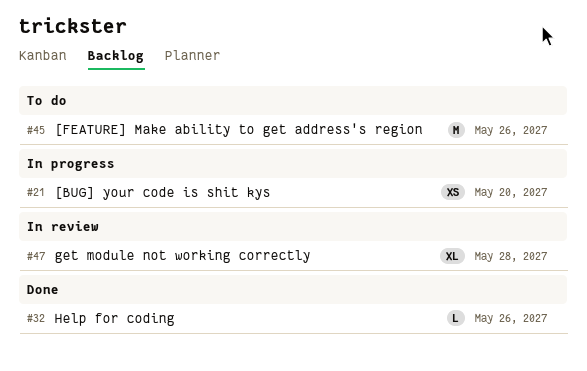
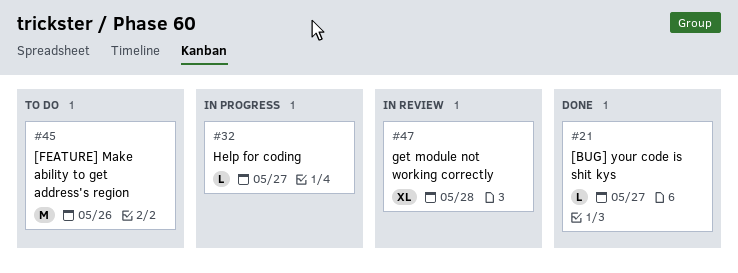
#21, status: In progress -> Done
#21, estimate: XS -> L
#21, due: May 20 -> May 27
#32, status: Done -> In progress
#32, due: May 26 -> May 27

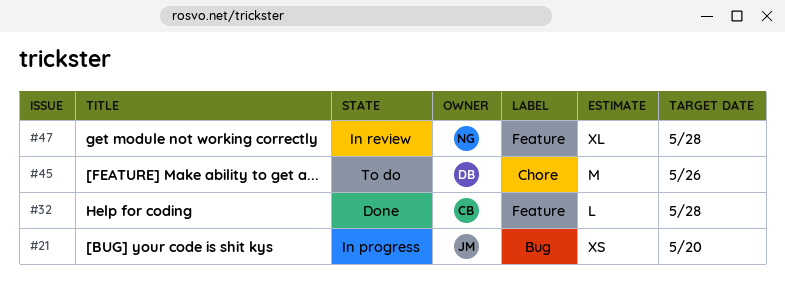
#21, status: Done -> In progress
#21, estimate: L -> XS
#21, due: May 27 -> May 20
#32, status: In progress -> Done
#32, due: May 27 -> May 28

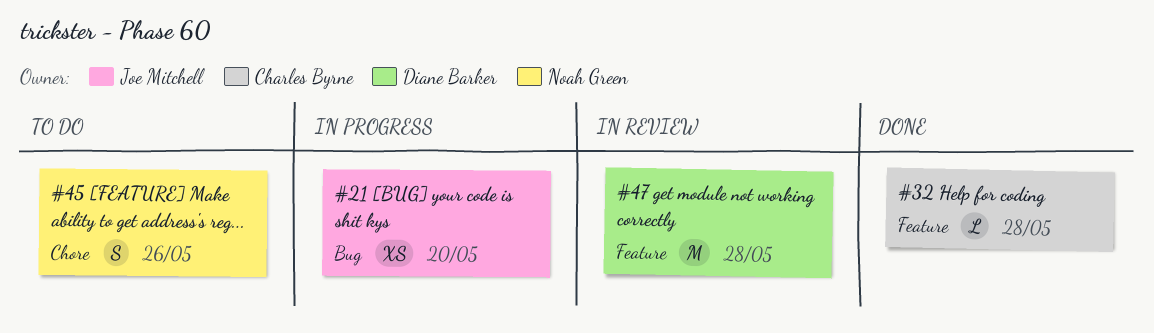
#45, owner: Diane Barker -> Noah Green
#45, estimate: M -> S
#47, owner: Noah Green -> Diane Barker
#47, estimate: XL -> M

